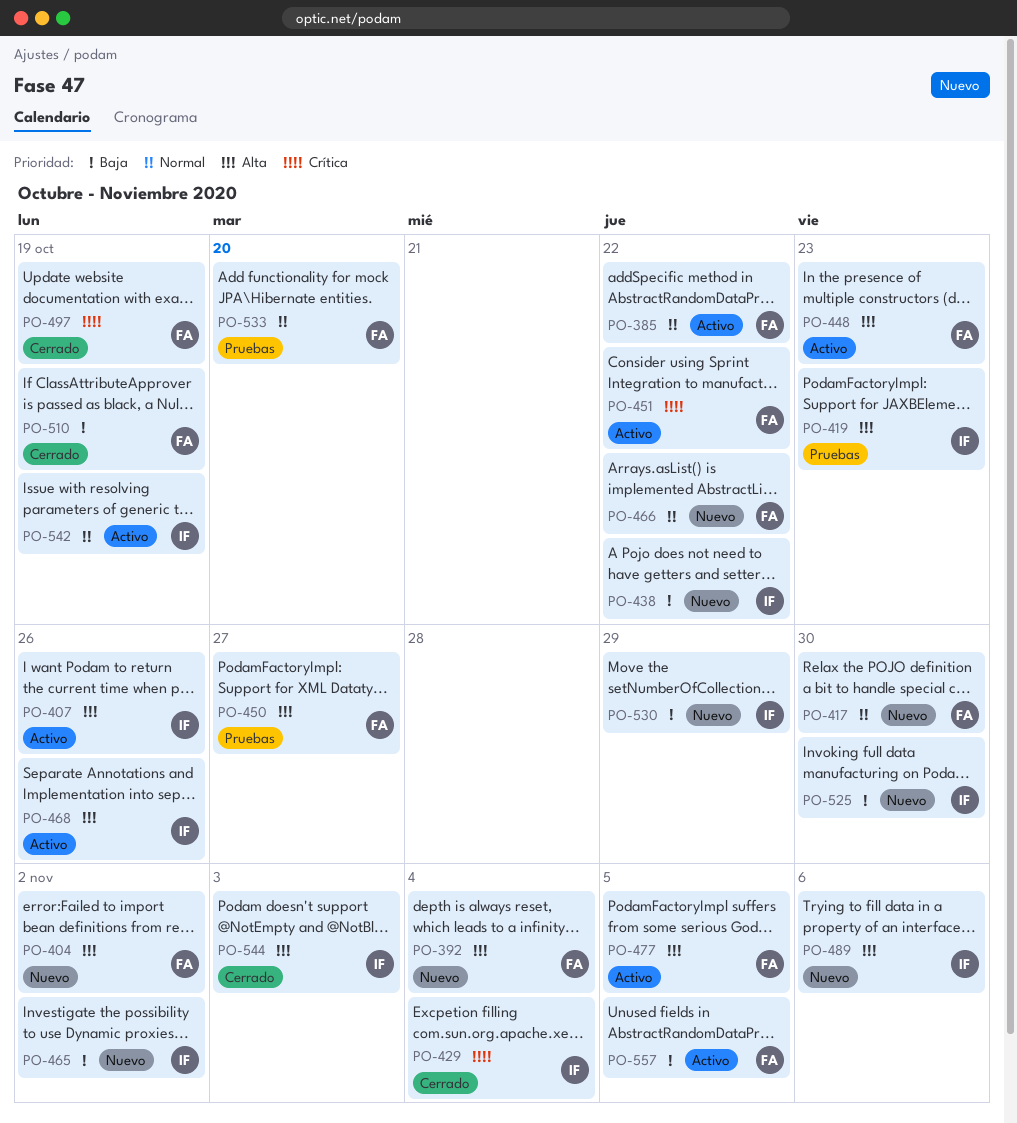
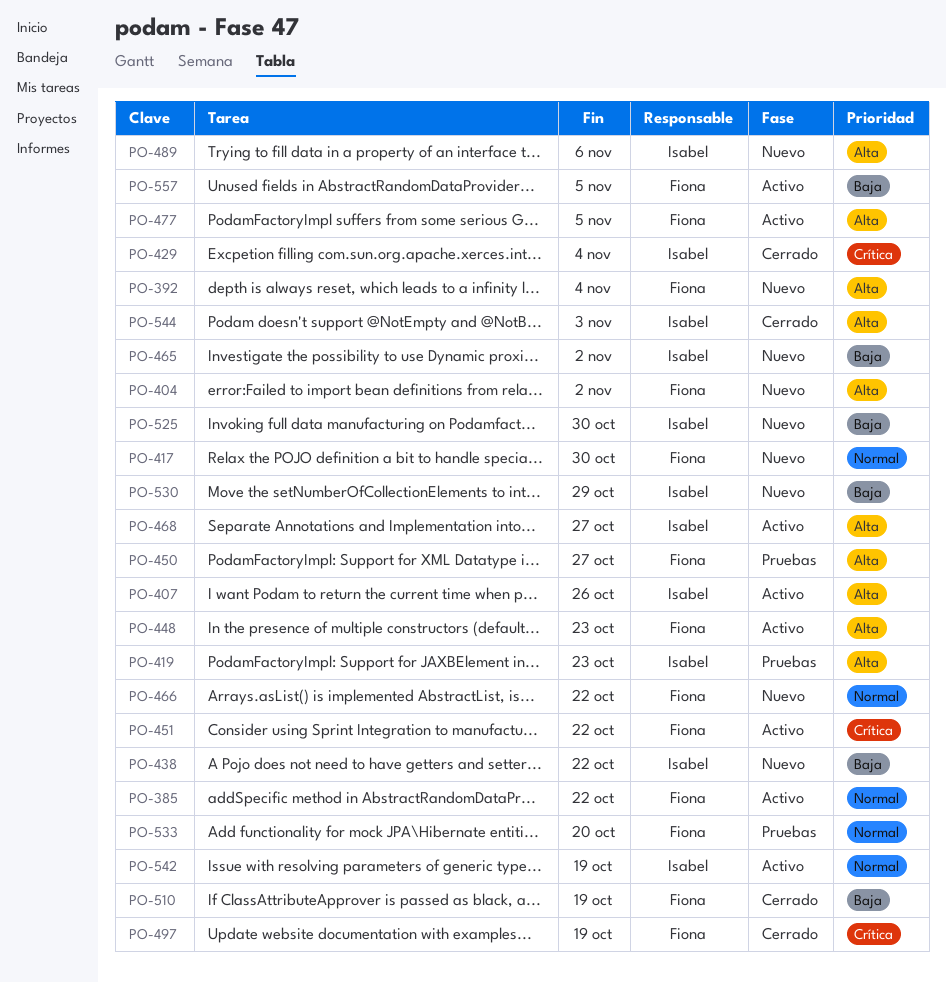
PO-468, due: Oct 26 -> Oct 27

